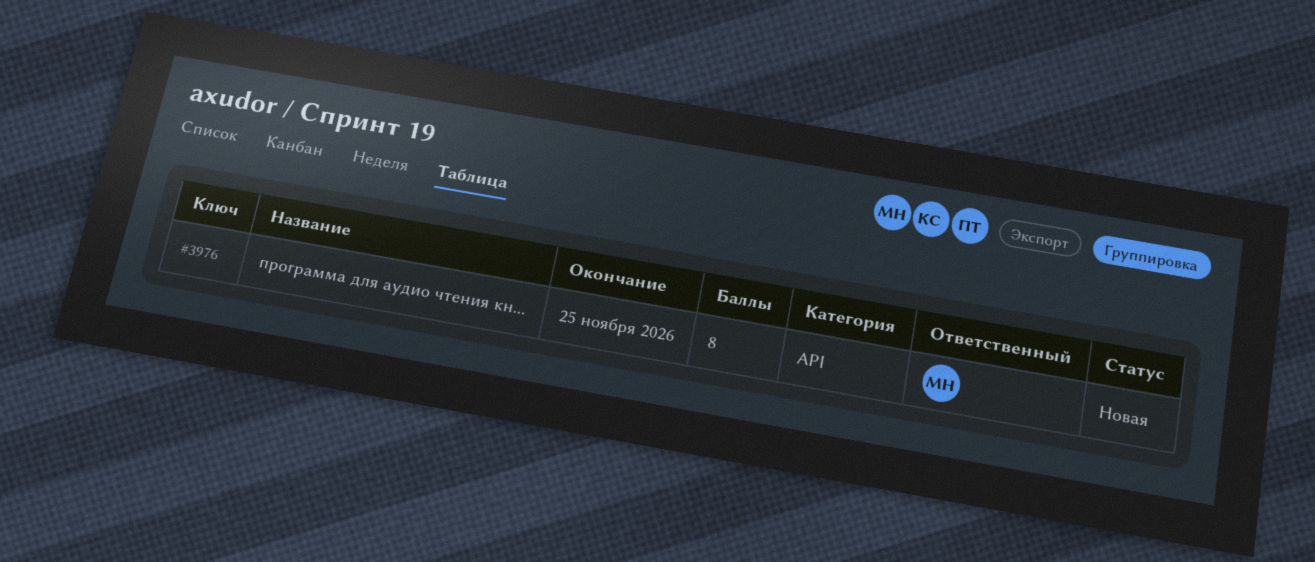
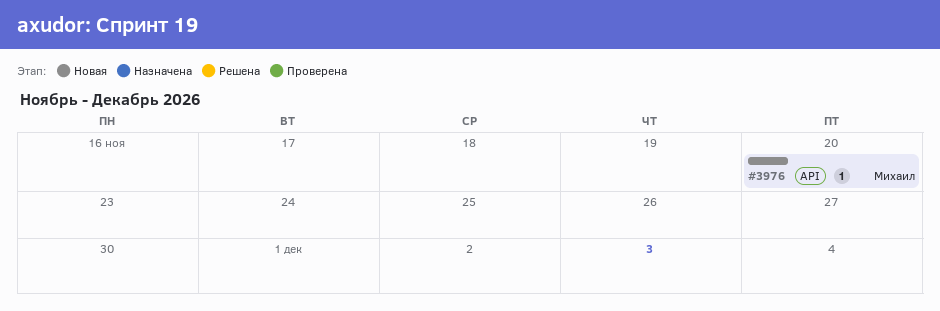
#3976, estimate: 8 -> 1
#3976, due: Nov 25 -> Nov 20

